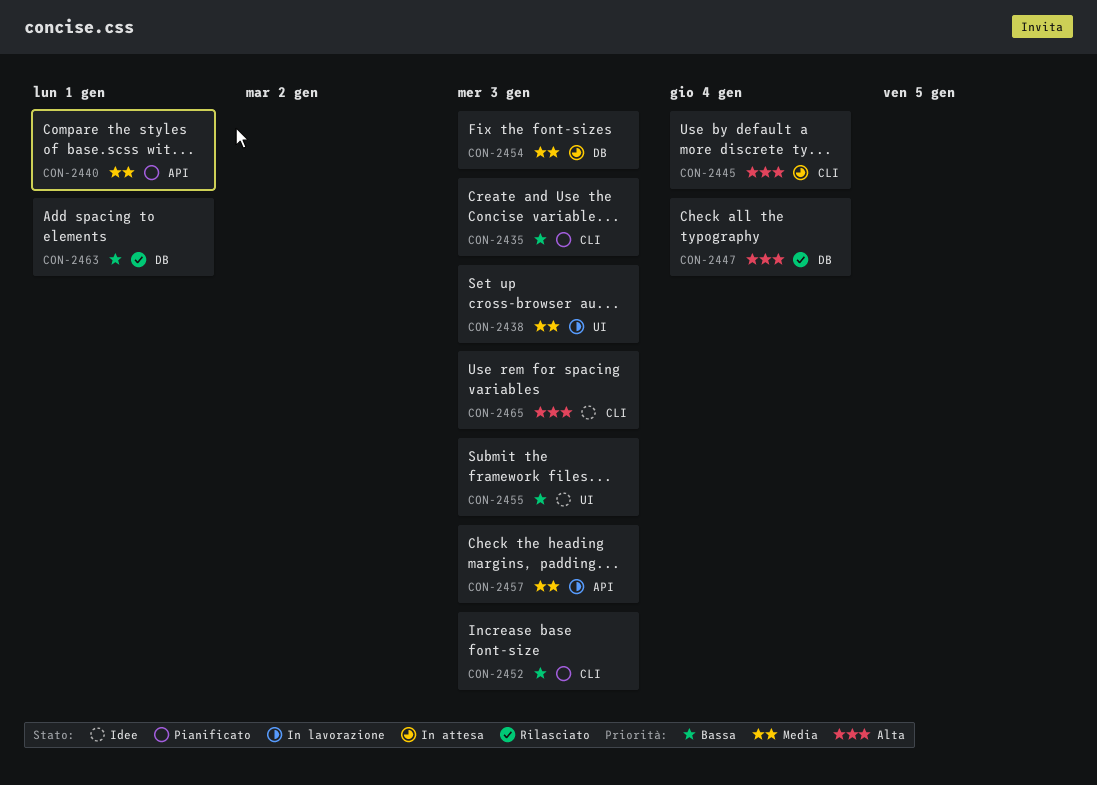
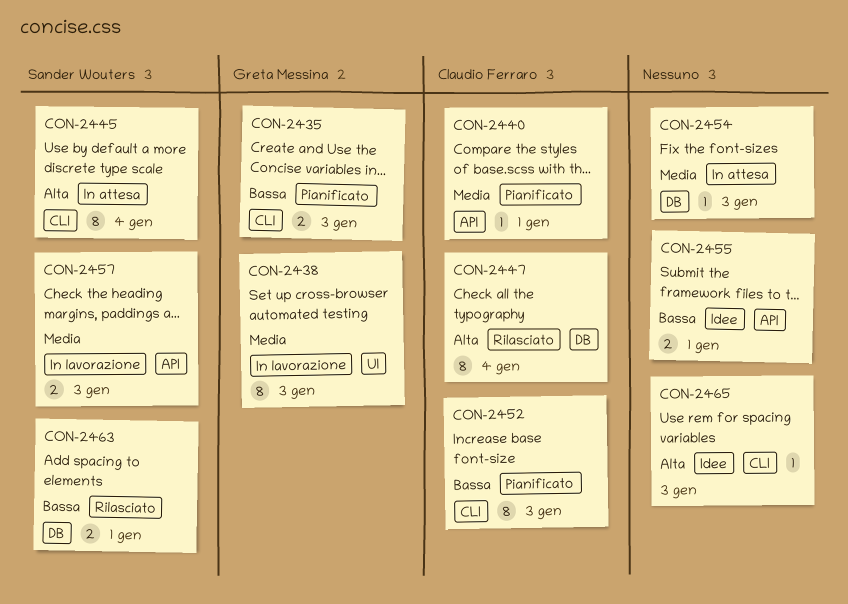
CON-2455, label: UI -> API
CON-2455, due: Jan 3 -> Jan 1

